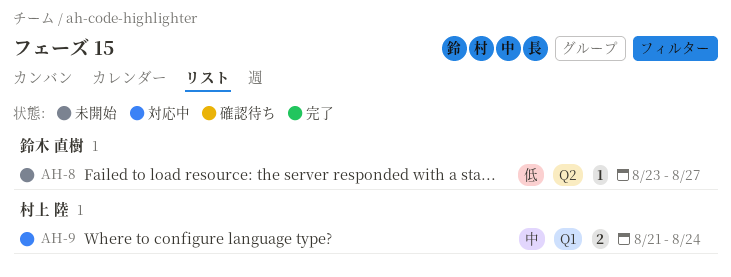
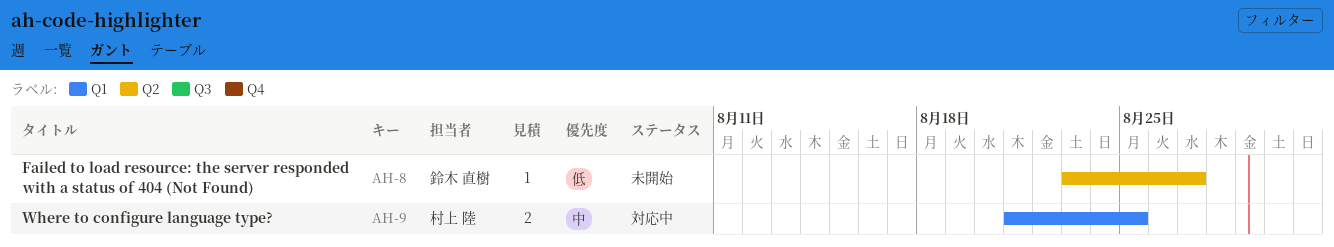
AH-9, due: Aug 24 -> Aug 25

